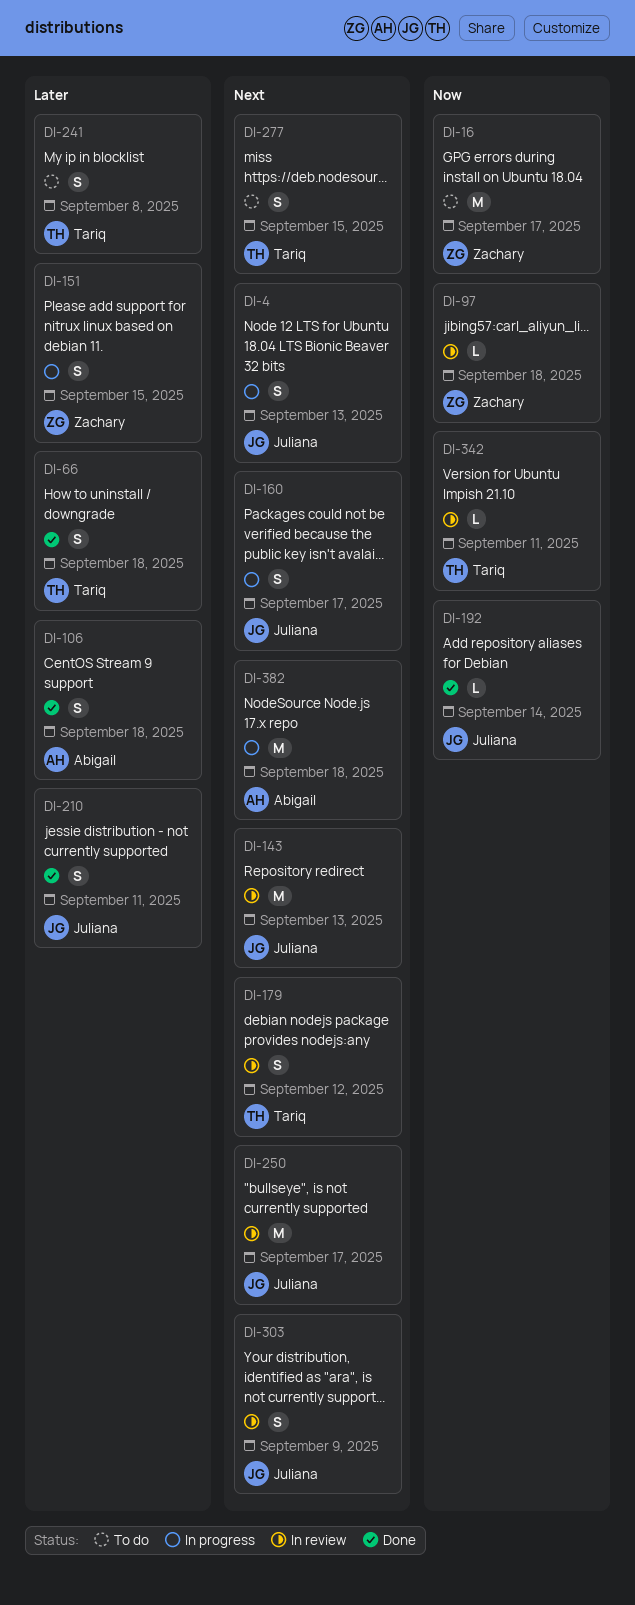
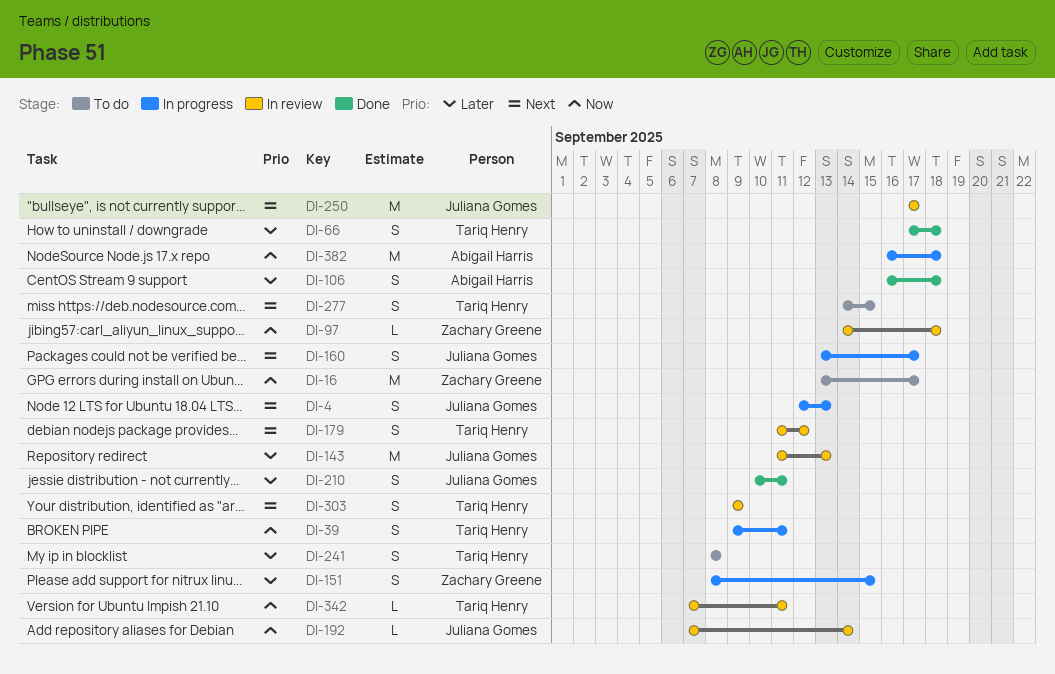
DI-39: none -> present
DI-143, priority: Next -> Later
DI-192, status: Done -> In review
DI-303, owner: Juliana Gomes -> Tariq Henry
DI-382, priority: Next -> Now

